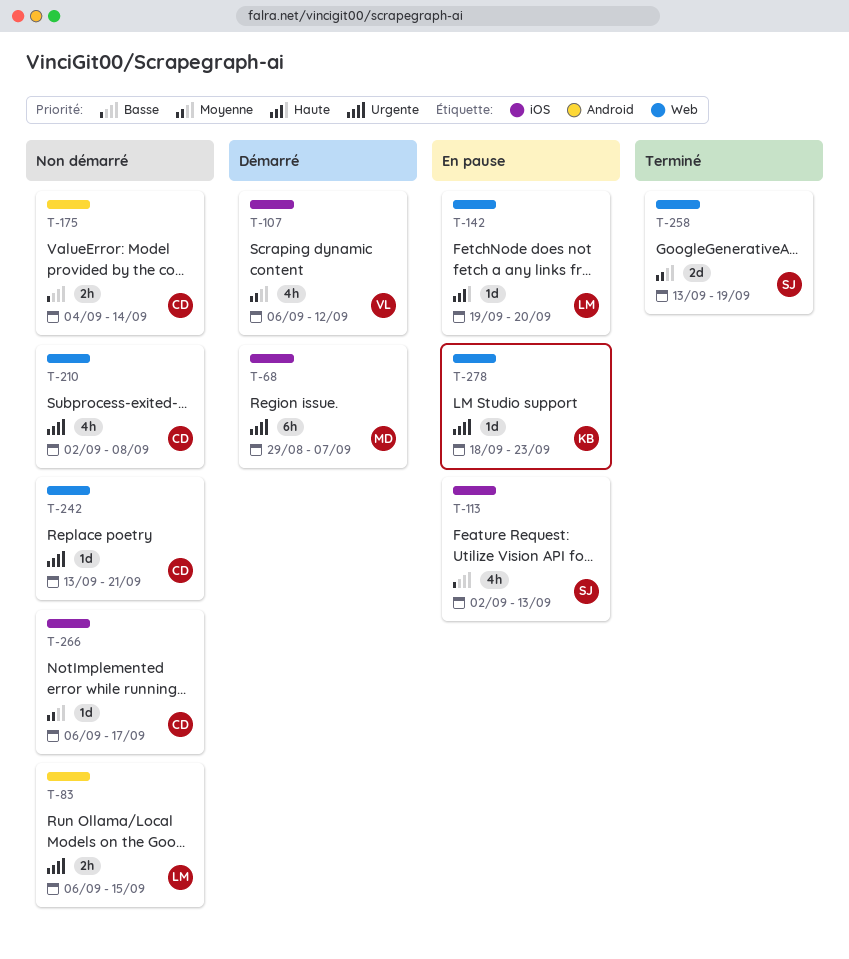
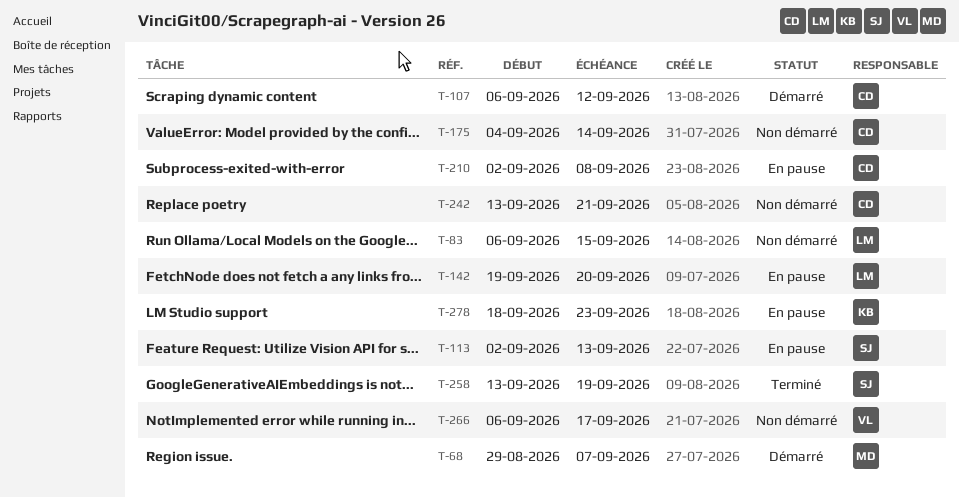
T-107, owner: VL -> CD
T-210, status: Non démarré -> En pause
T-266, owner: CD -> VL

